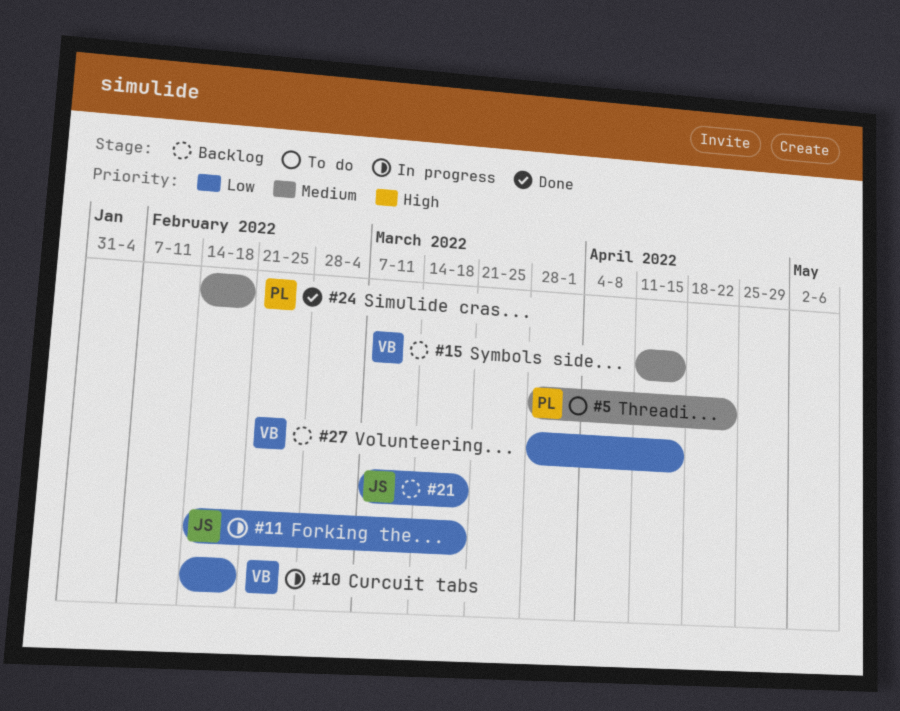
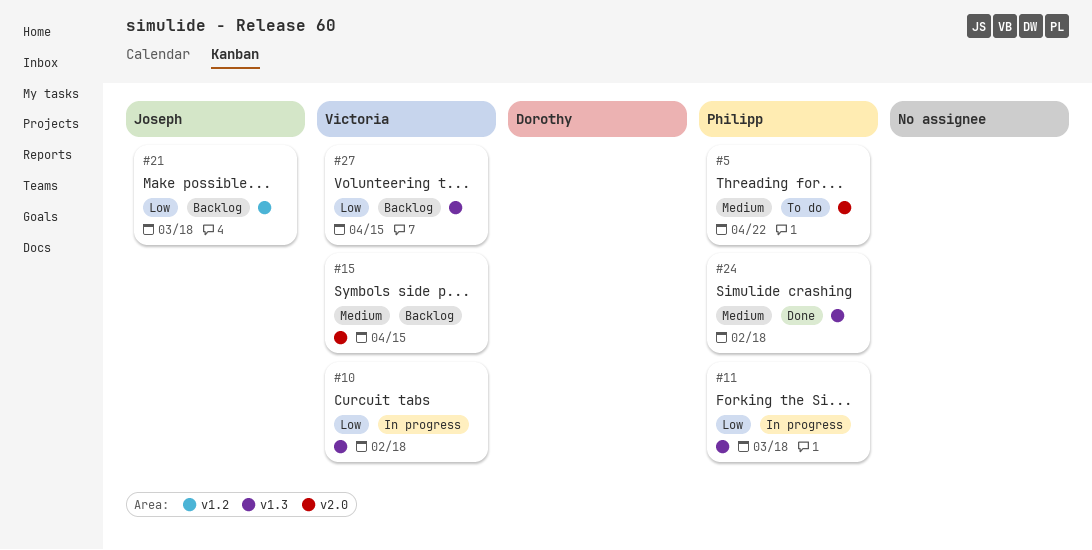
#11, owner: Joseph -> Philipp

